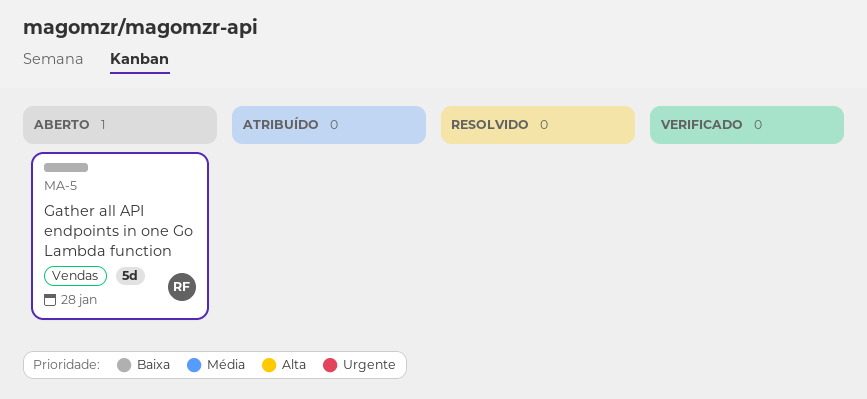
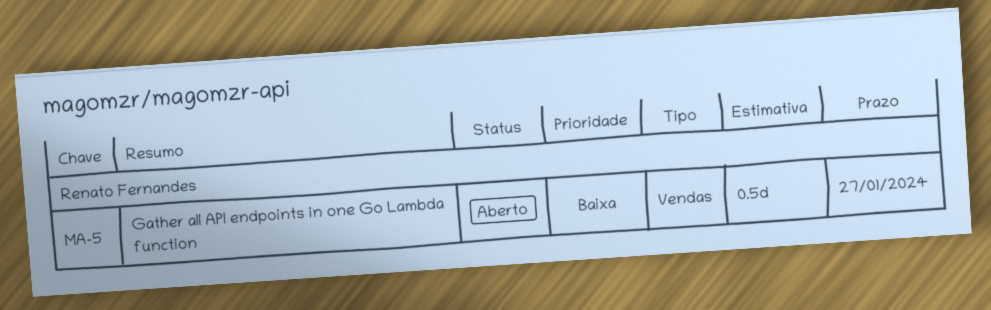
MA-5, estimate: 5d -> 0.5d
MA-5, due: Jan 28 -> Jan 27

